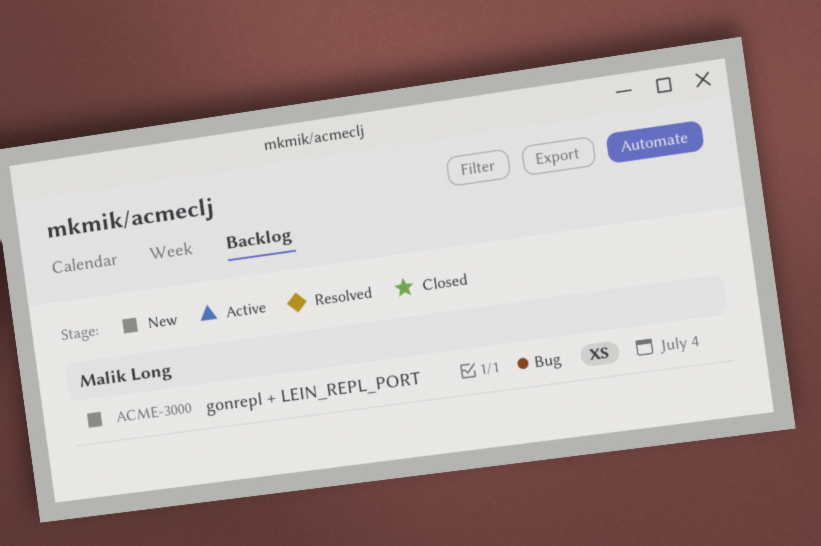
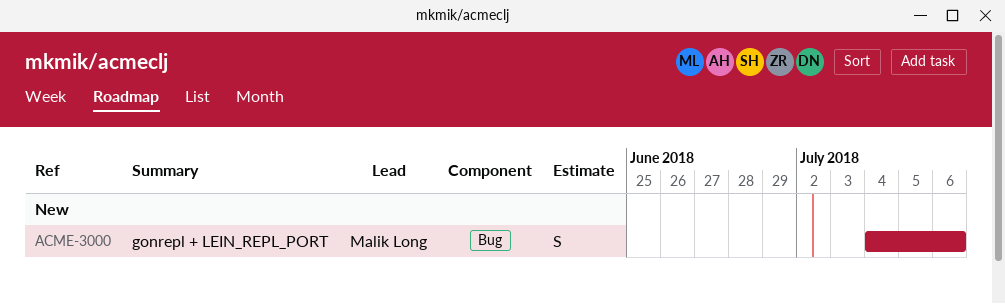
ACME-3000, estimate: XS -> S
ACME-3000, due: Jul 4 -> Jul 6

